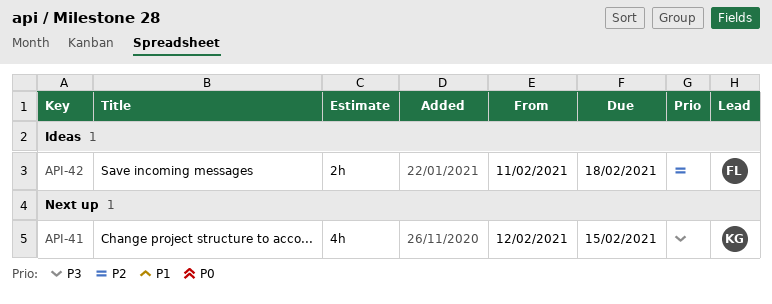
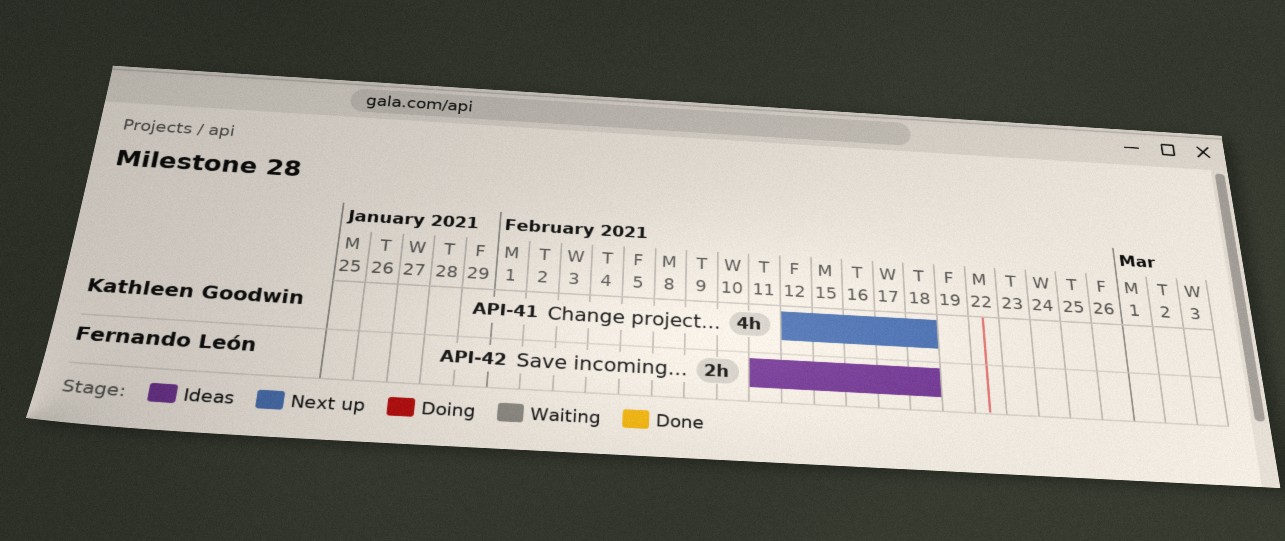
API-41, due: Feb 15 -> Feb 18

